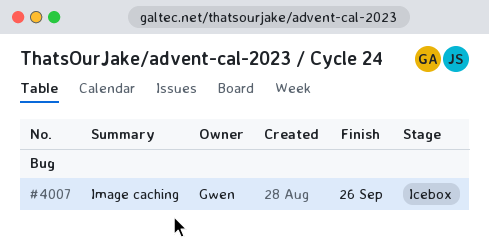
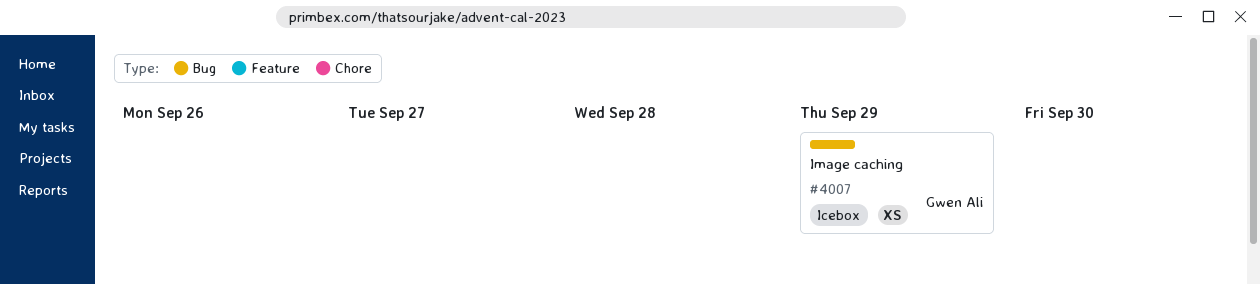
#4007, due: Sep 26 -> Sep 29

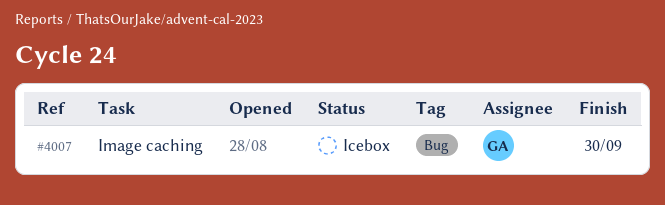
#4007, due: Sep 29 -> Sep 30

